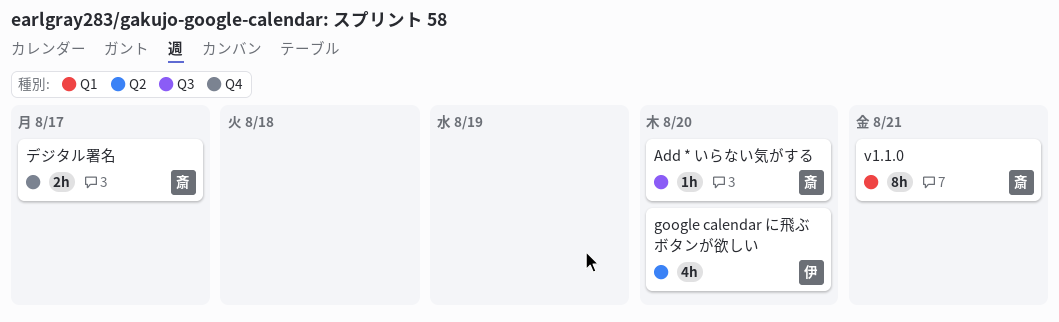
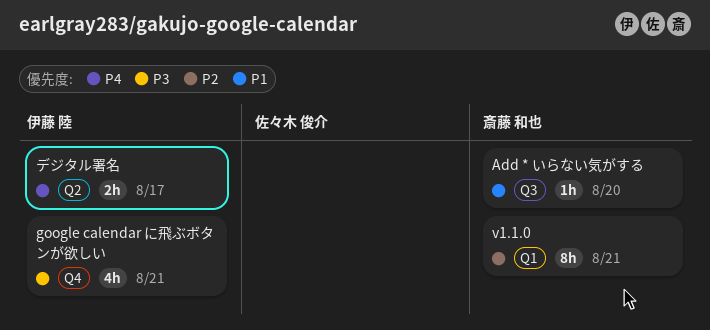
google calendar に飛ぶボタンが欲しい, label: Q2 -> Q4
google calendar に飛ぶボタンが欲しい, due: Aug 20 -> Aug 21
デジタル署名, owner: 斎藤 和也 -> 伊藤 陸
デジタル署名, label: Q4 -> Q2

